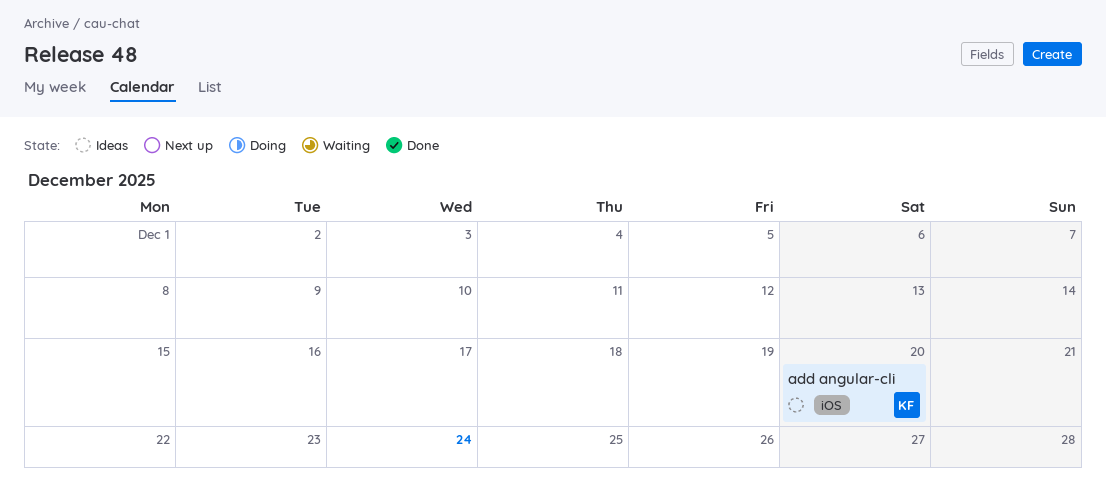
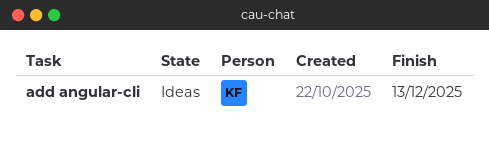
add angular-cli, due: Dec 20 -> Dec 13

